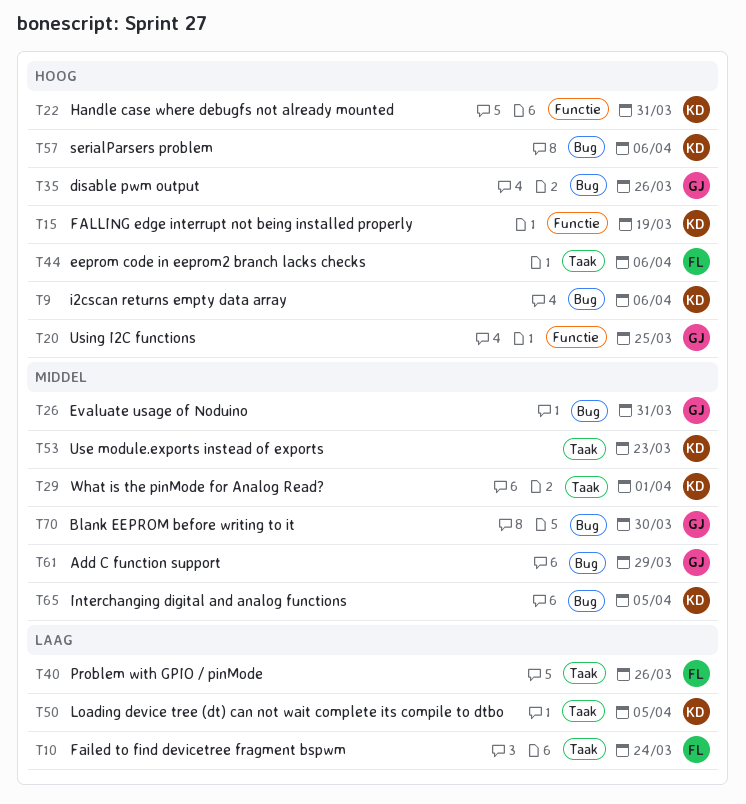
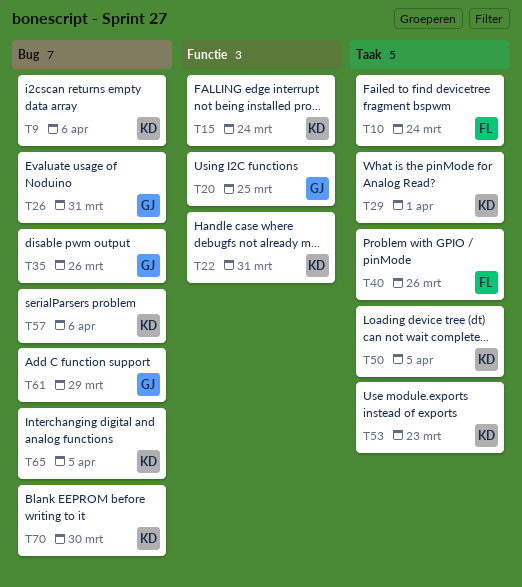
T15, due: Mar 19 -> Mar 24
T44: present -> none
T70, owner: GJ -> KD

